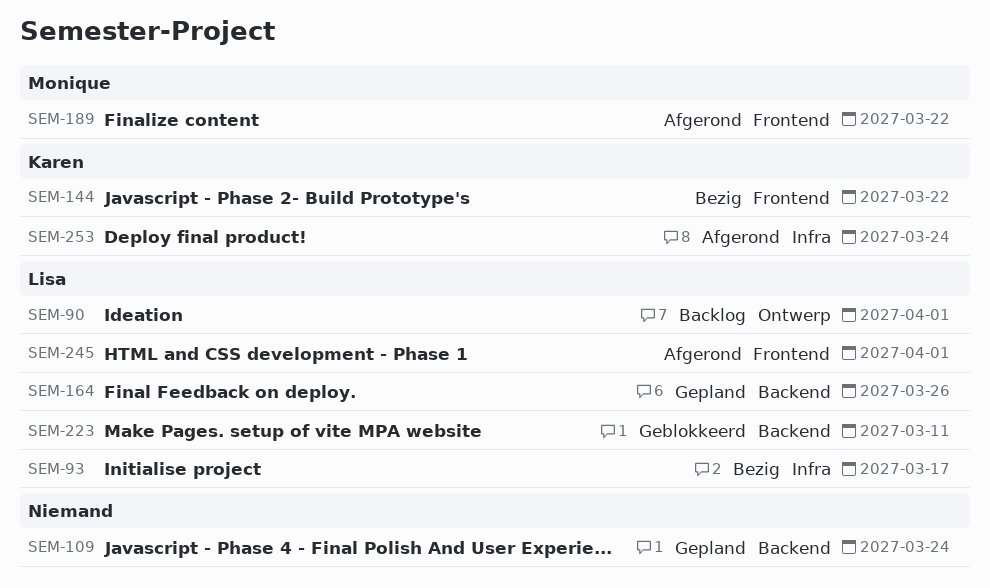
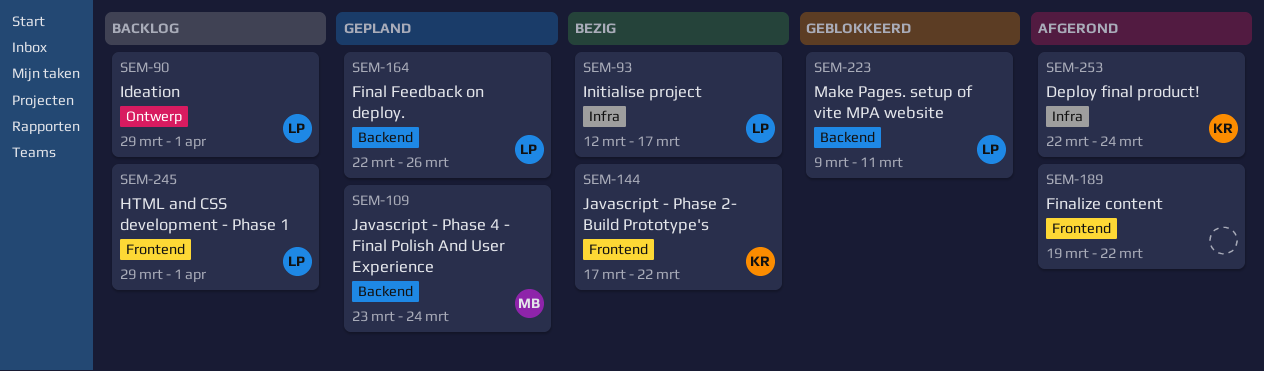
SEM-109, owner: none -> Monique
SEM-189, owner: Monique -> none
SEM-245, status: Afgerond -> Backlog

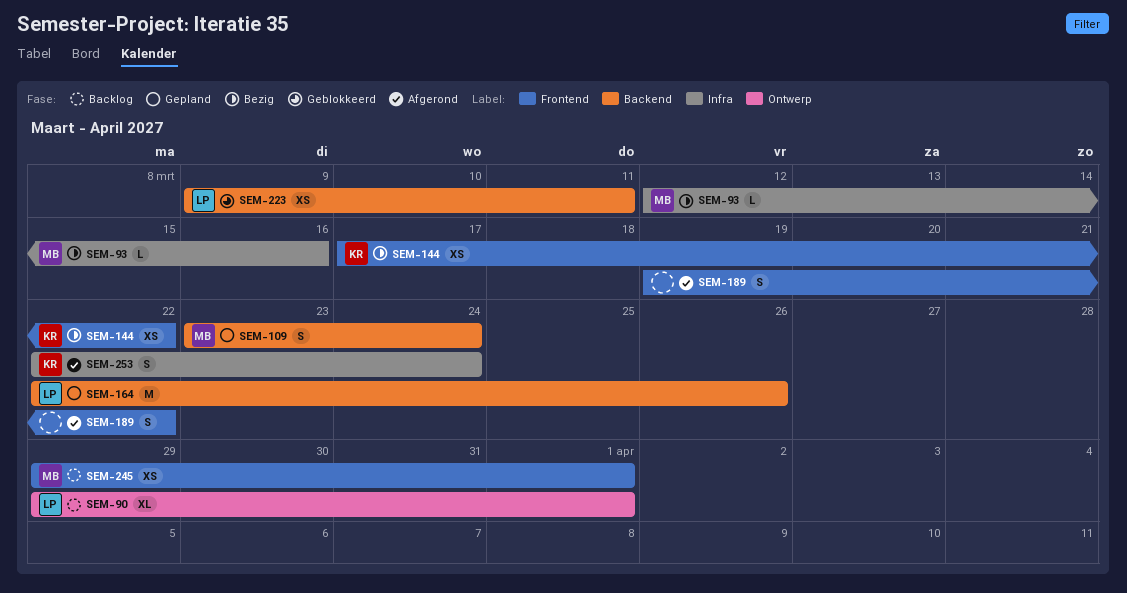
SEM-93, owner: LP -> MB
SEM-93, due: Mar 17 -> Mar 16
SEM-245, owner: LP -> MB

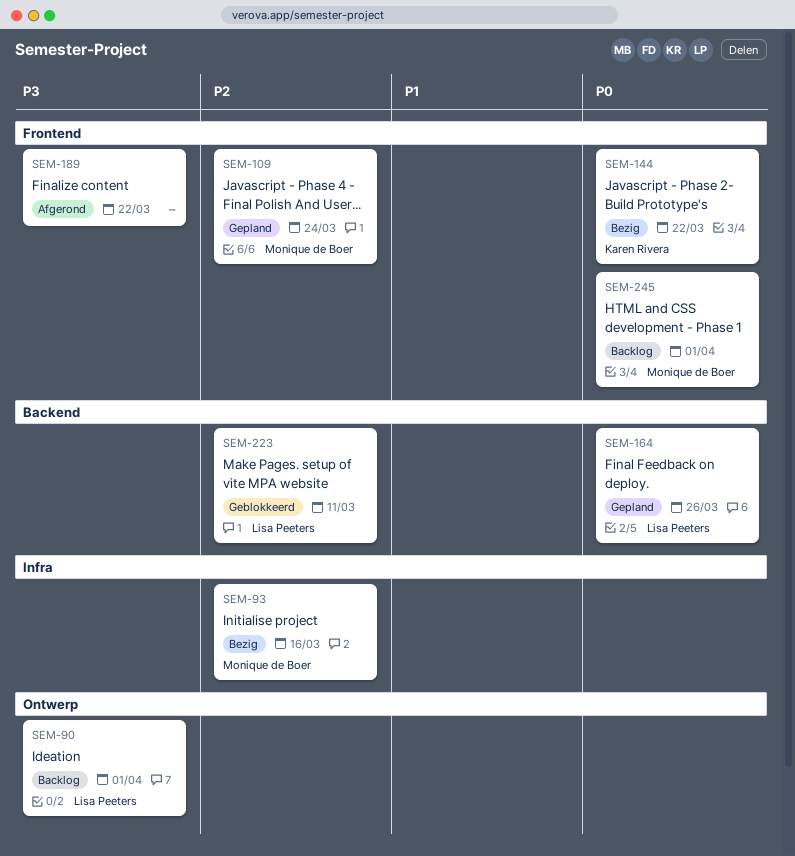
SEM-109, label: Backend -> Frontend
SEM-253: present -> none

